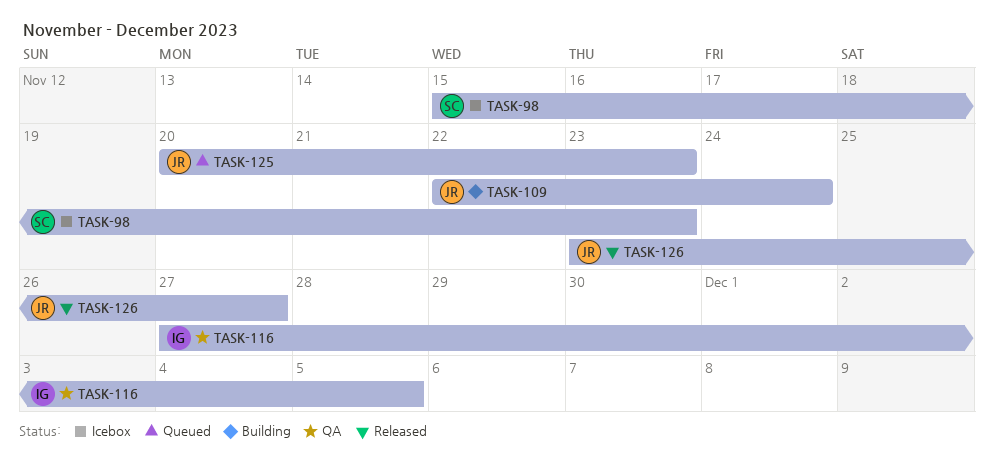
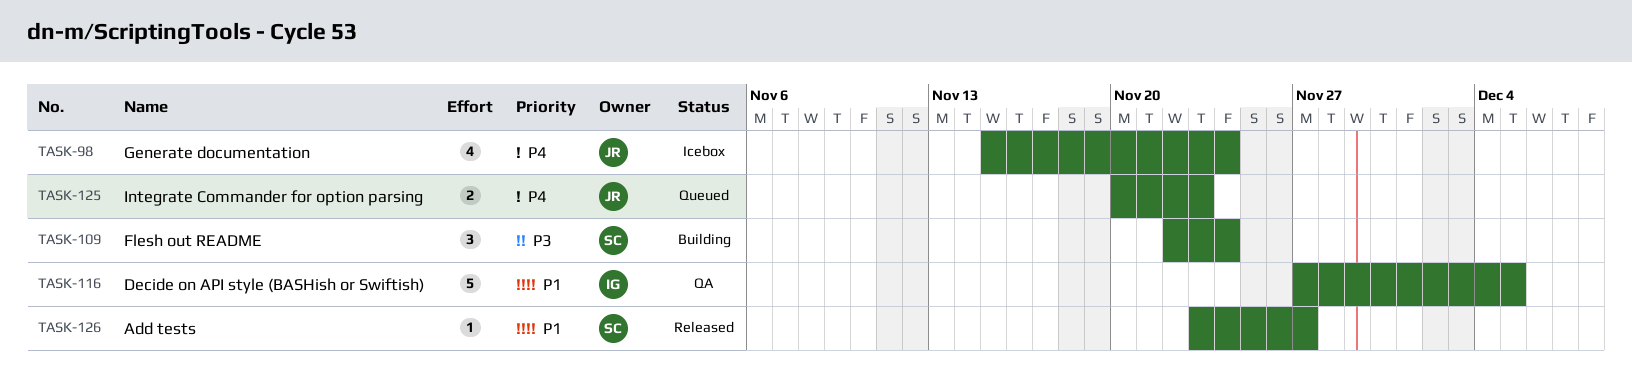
TASK-98, owner: SC -> JR
TASK-98, due: Nov 23 -> Nov 24
TASK-109, owner: JR -> SC
TASK-126, owner: JR -> SC

